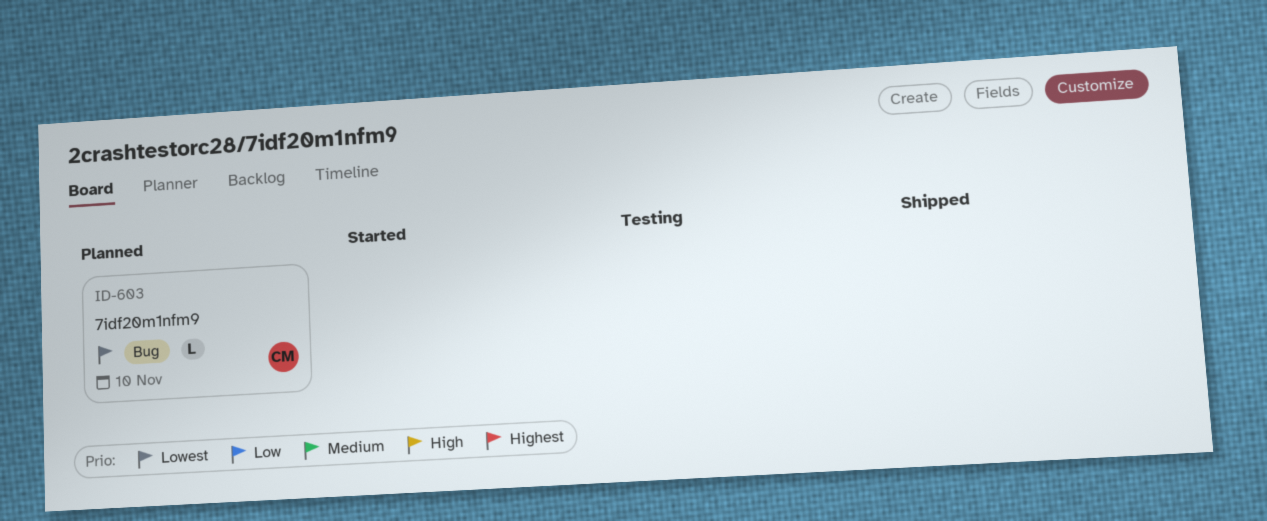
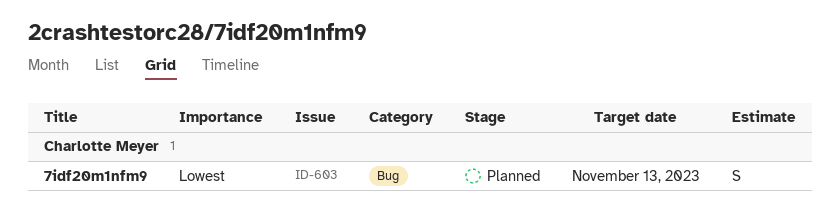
ID-603, estimate: L -> S
ID-603, due: Nov 10 -> Nov 13

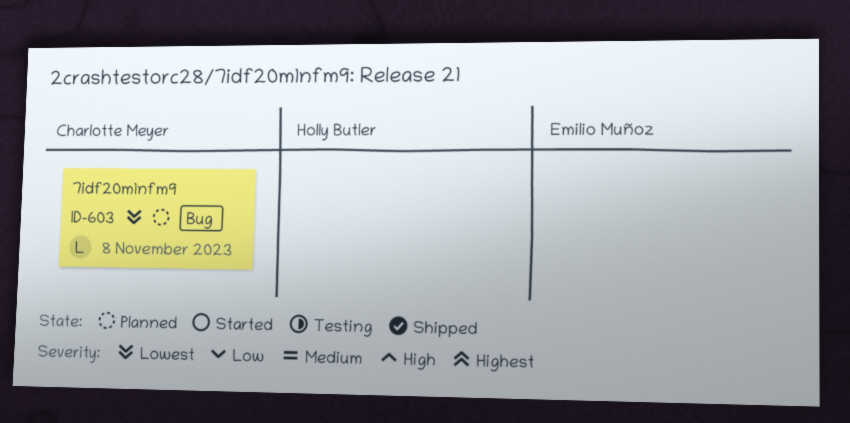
ID-603, estimate: S -> L
ID-603, due: Nov 13 -> Nov 8

